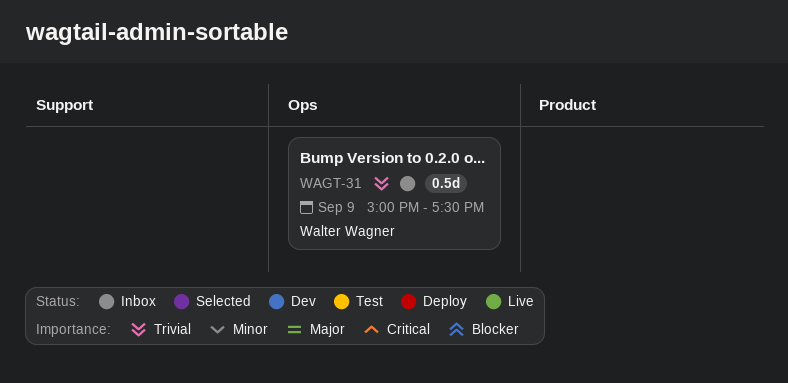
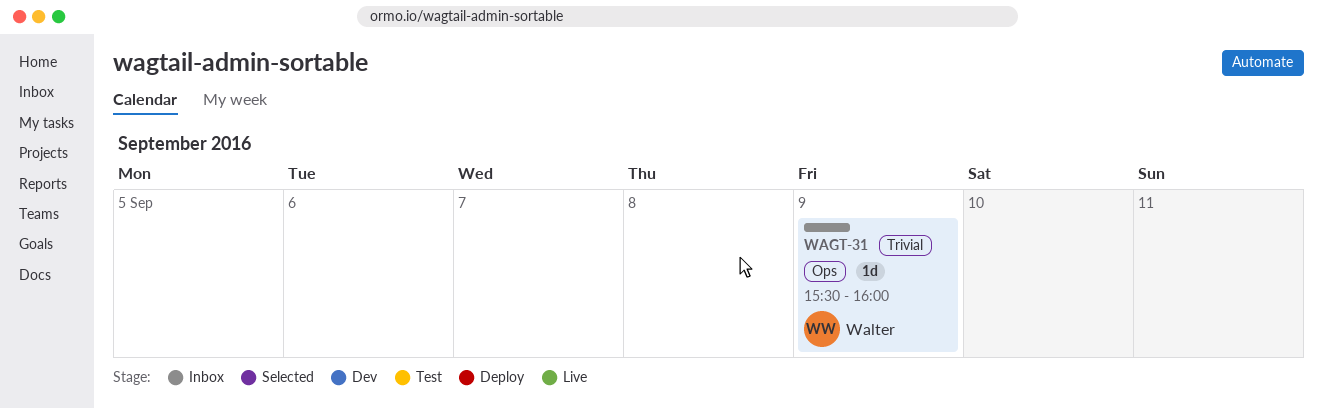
WAGT-31, estimate: 0.5d -> 1d
WAGT-31, begins: 15:00 -> 15:30
WAGT-31, ends: 17:30 -> 16:00

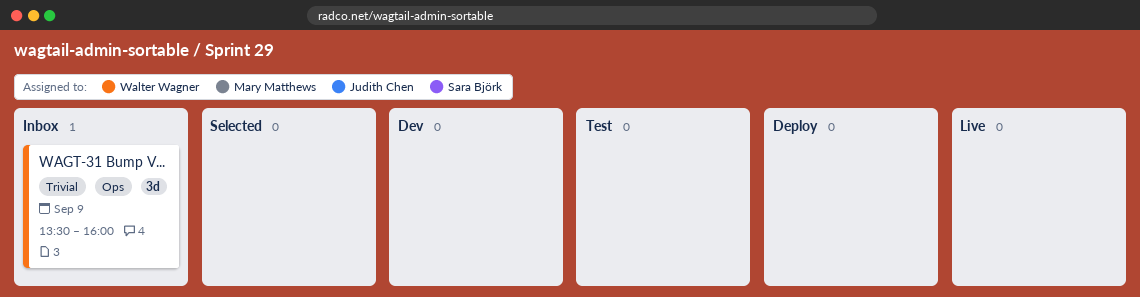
WAGT-31, estimate: 1d -> 3d
WAGT-31, begins: 15:30 -> 13:30

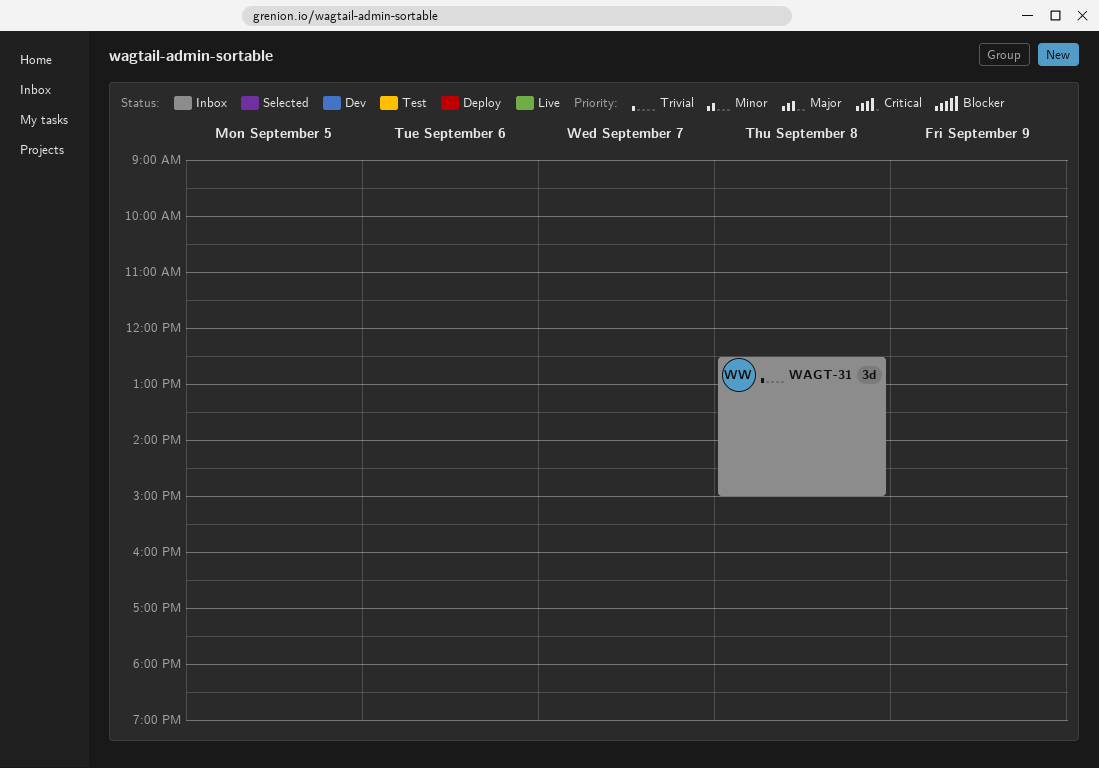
WAGT-31, day: Sep 9 -> Sep 8
WAGT-31, begins: 13:30 -> 12:30
WAGT-31, ends: 16:00 -> 15:00

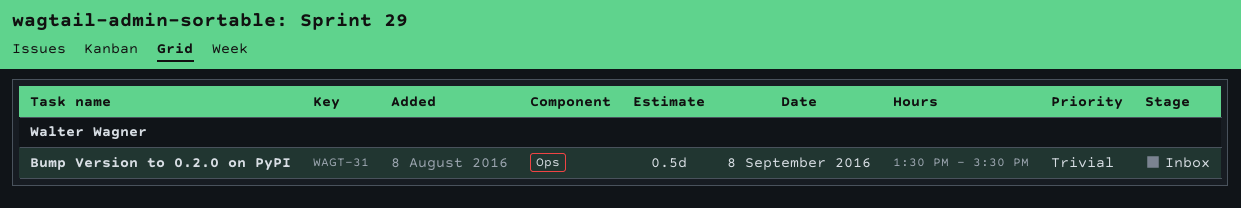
WAGT-31, estimate: 3d -> 0.5d
WAGT-31, begins: 12:30 -> 13:30
WAGT-31, ends: 15:00 -> 15:30

